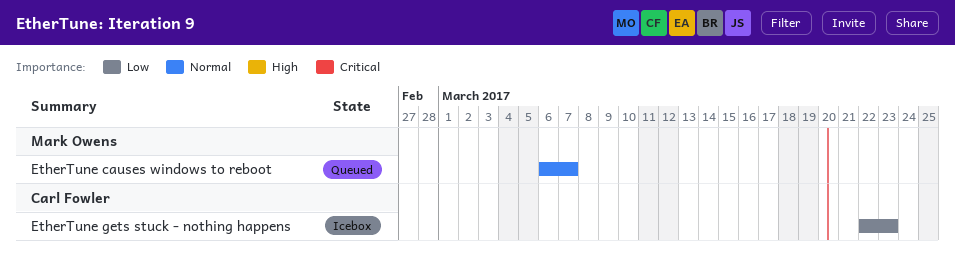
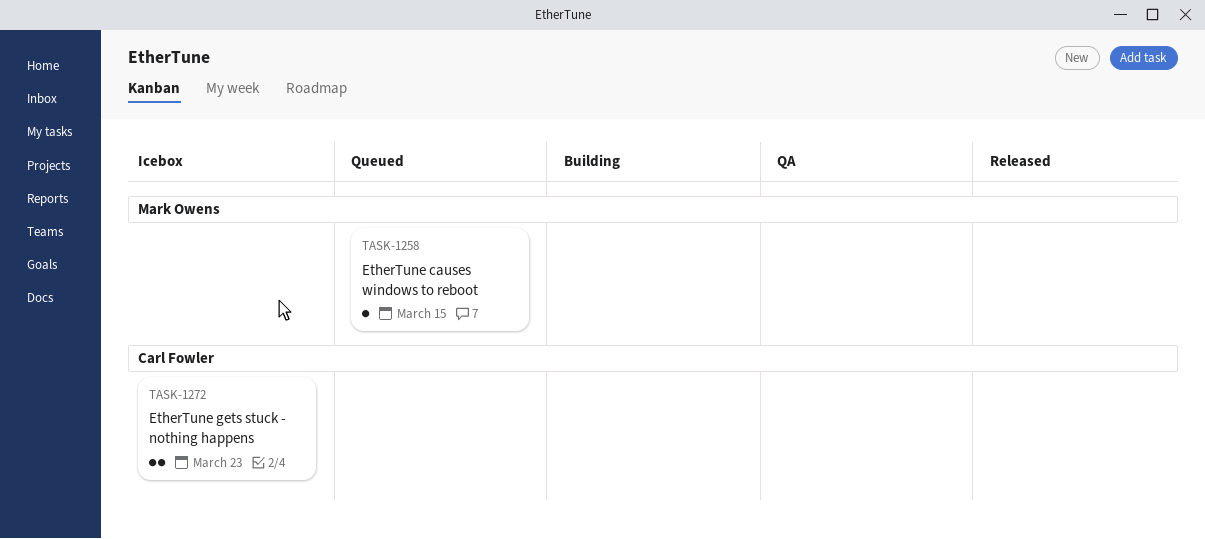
EtherTune causes windows to reboot, due: Mar 7 -> Mar 15

